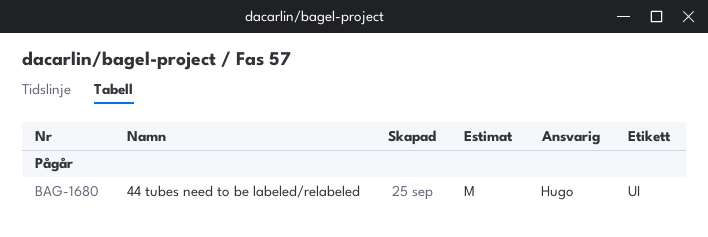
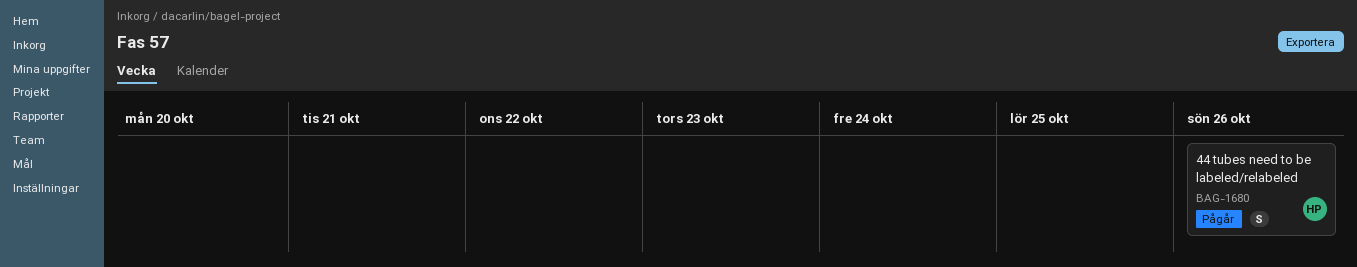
BAG-1680, estimate: M -> S

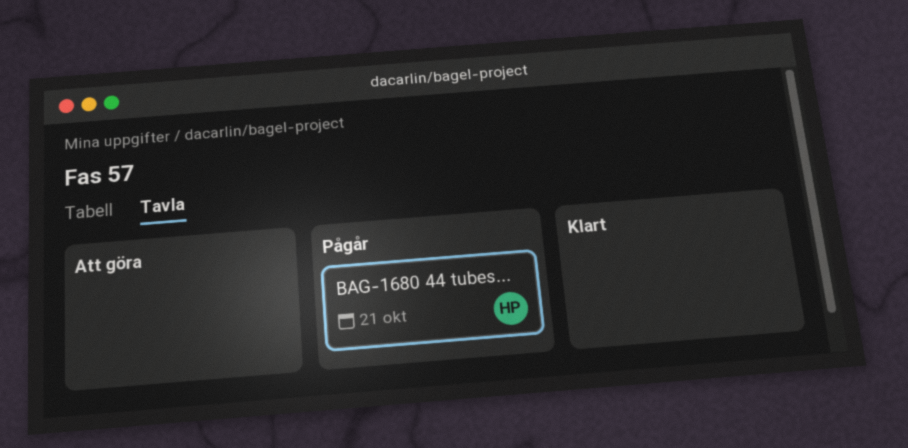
BAG-1680, due: Oct 26 -> Oct 21

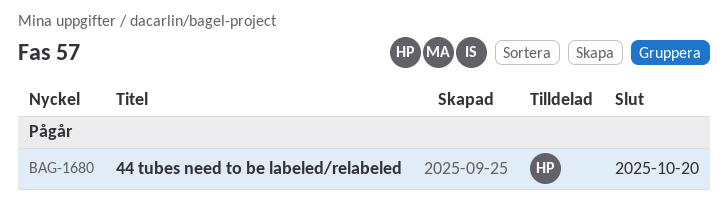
BAG-1680, due: Oct 21 -> Oct 20

